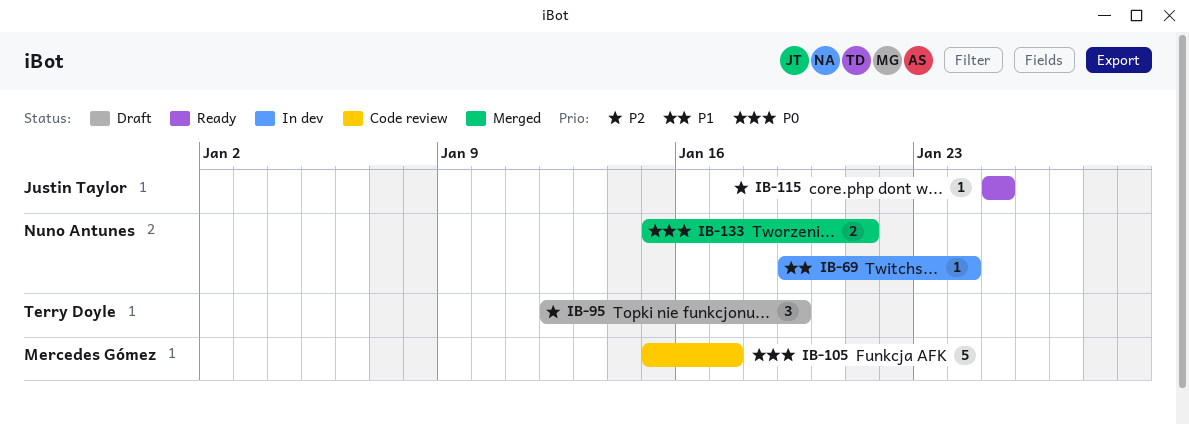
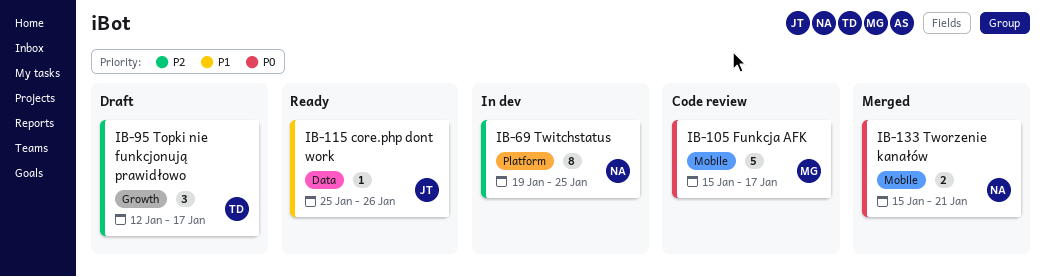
IB-69, priority: P1 -> P2
IB-69, estimate: 1 -> 8
IB-69, due: Jan 24 -> Jan 25
IB-95, due: Jan 19 -> Jan 17
IB-115, priority: P2 -> P1
IB-115, due: Jan 25 -> Jan 26

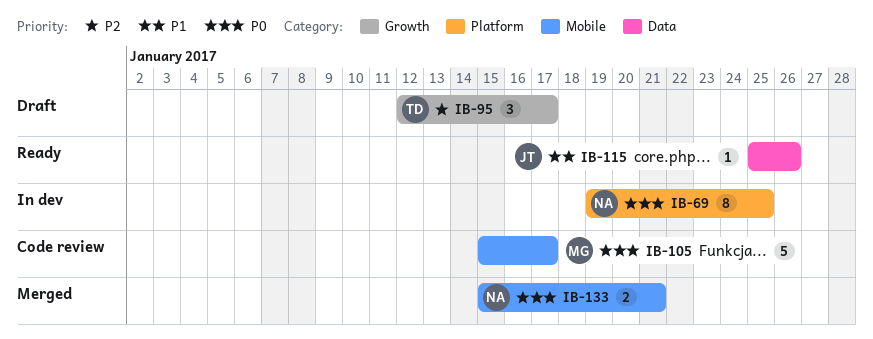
IB-69, priority: P2 -> P0

